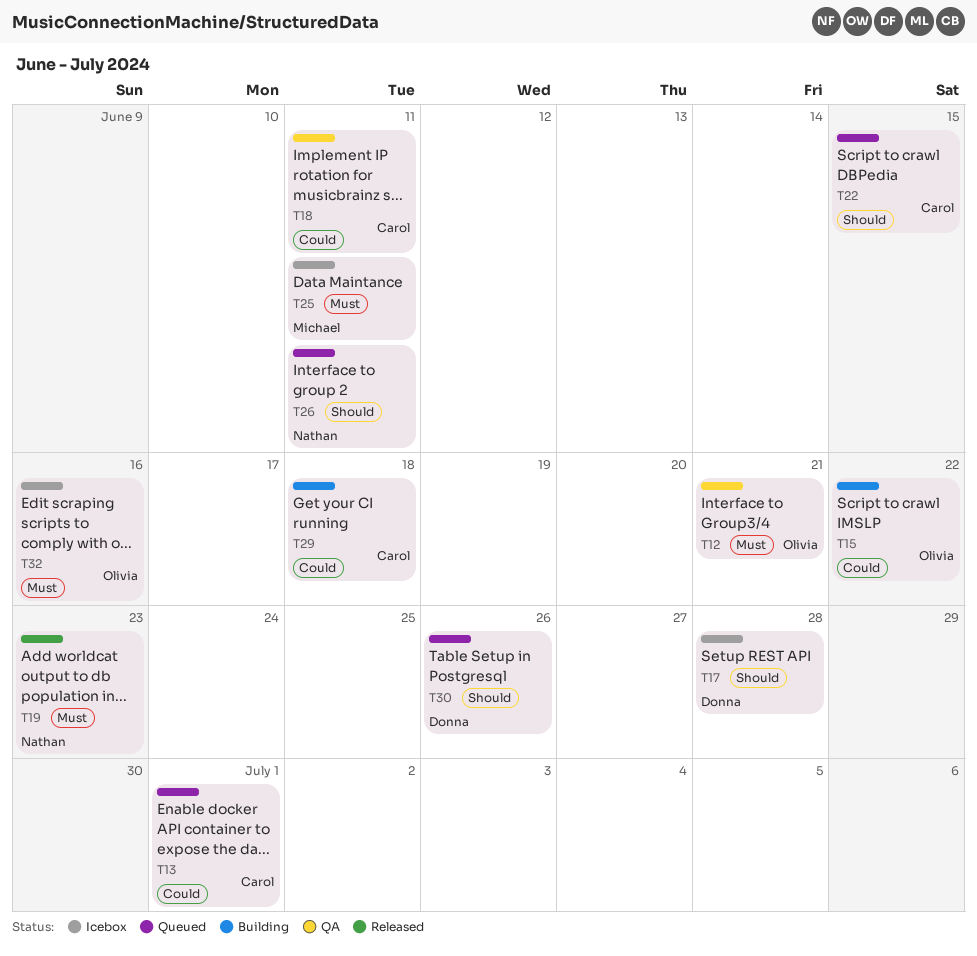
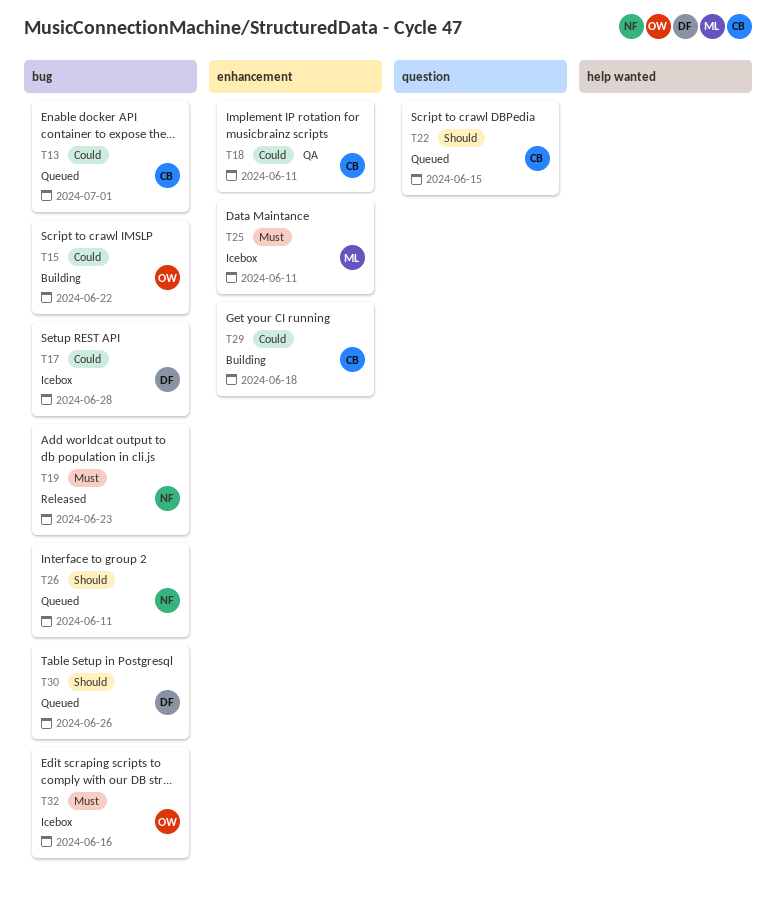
T12: present -> none
T17, priority: Should -> Could

